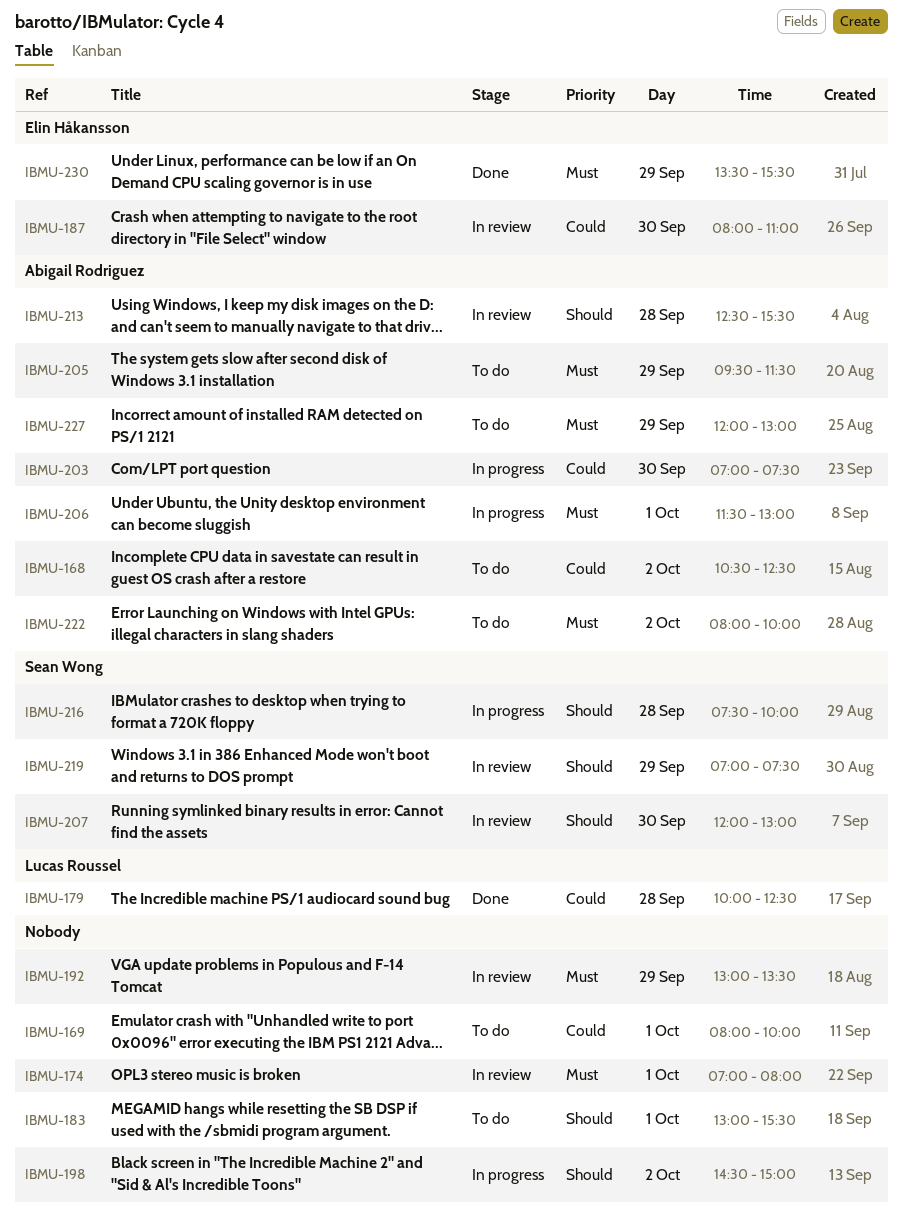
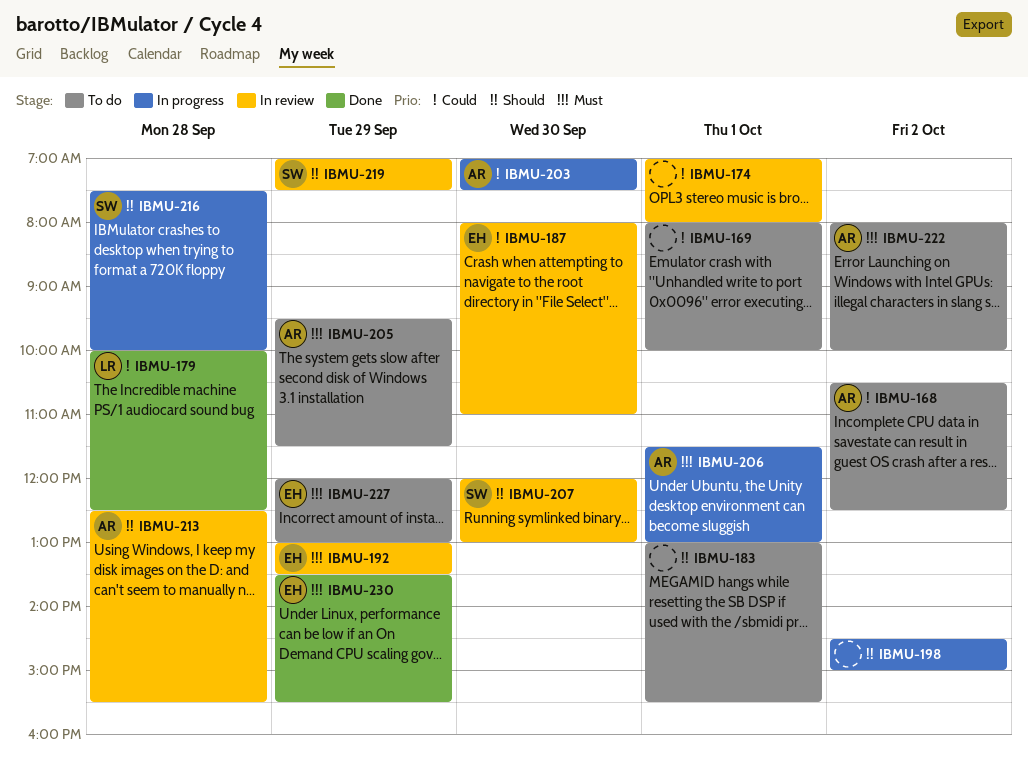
IBMU-174, priority: Must -> Could
IBMU-192, owner: none -> Elin Håkansson
IBMU-227, owner: Abigail Rodriguez -> Elin Håkansson

